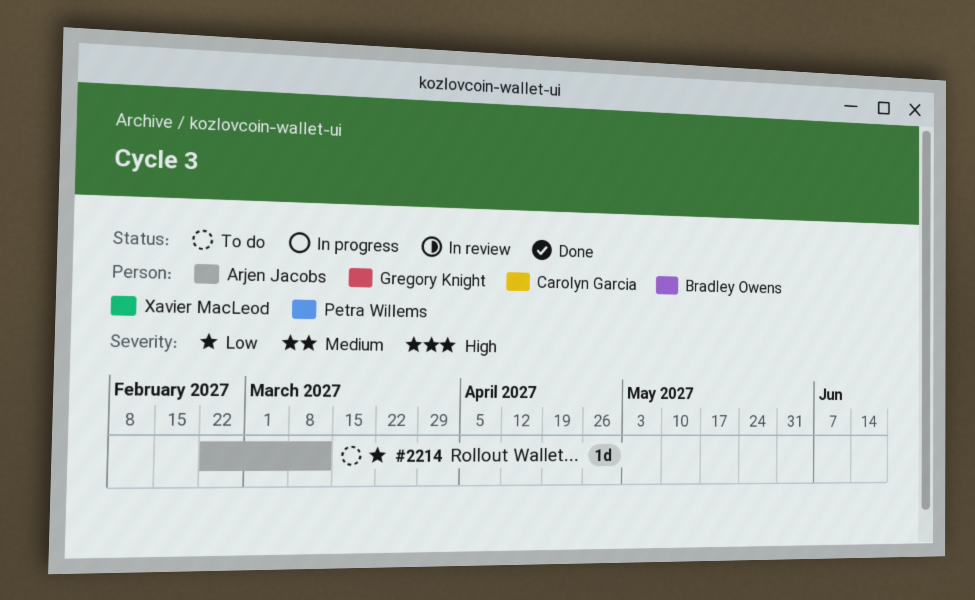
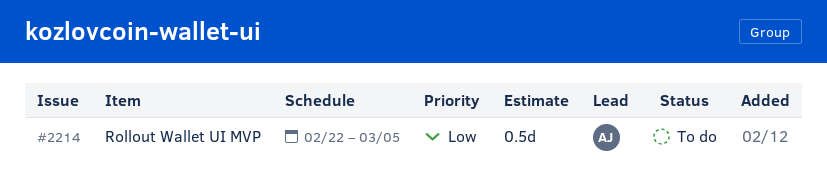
#2214, estimate: 1d -> 0.5d
#2214, due: Mar 12 -> Mar 5

